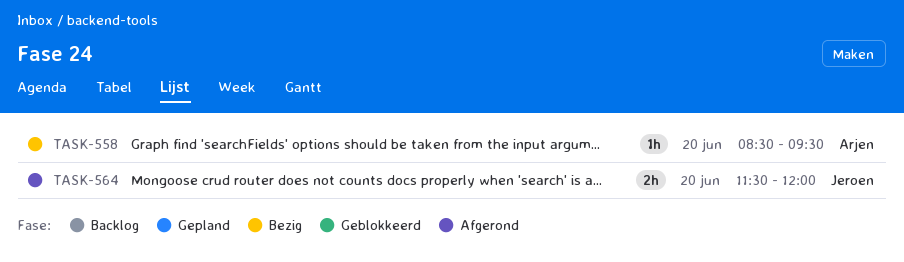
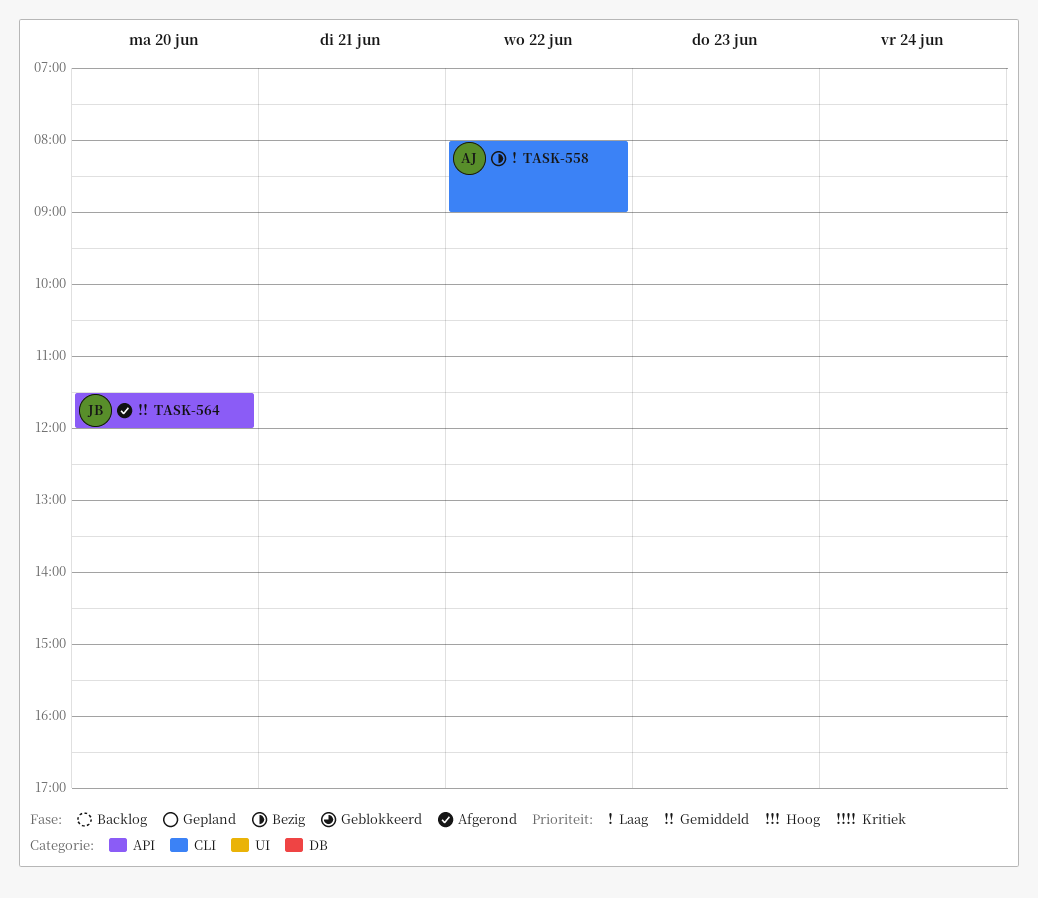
TASK-558, day: Jun 20 -> Jun 22
TASK-558, begins: 08:30 -> 08:00
TASK-558, ends: 09:30 -> 09:00

